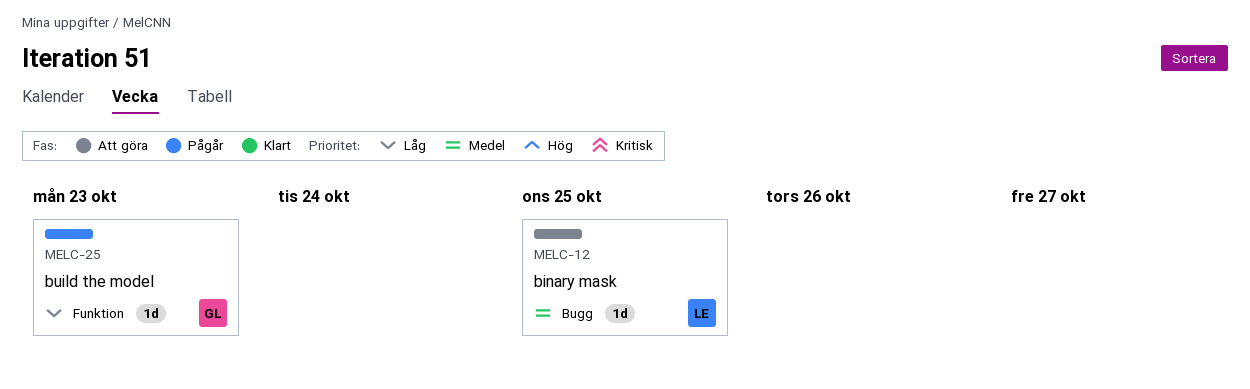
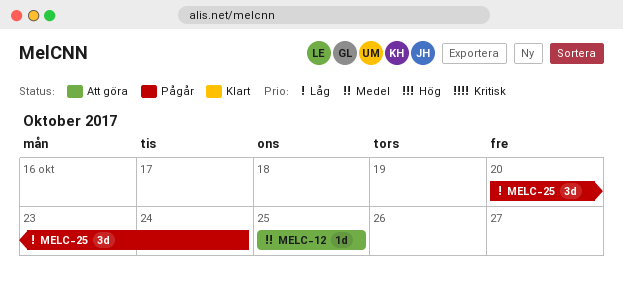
MELC-25, estimate: 1d -> 3d
MELC-25, due: Oct 23 -> Oct 24

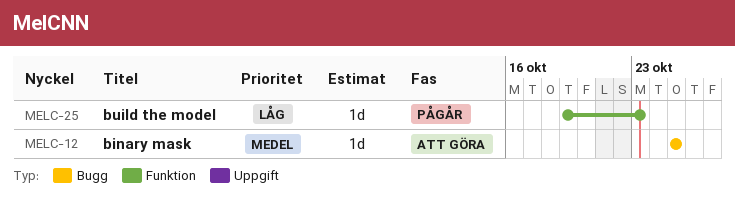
MELC-25, estimate: 3d -> 1d
MELC-25, start: Oct 20 -> Oct 19
MELC-25, due: Oct 24 -> Oct 23

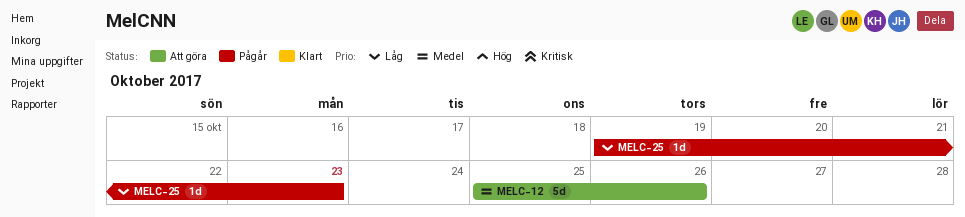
MELC-12, estimate: 1d -> 5d
MELC-12, due: Oct 25 -> Oct 26

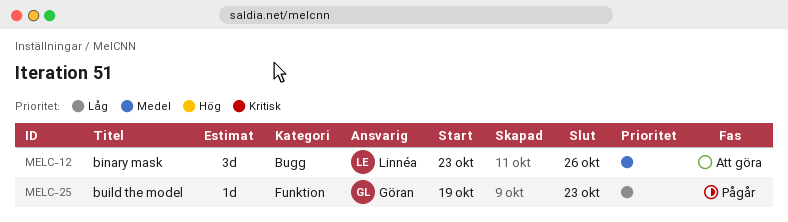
MELC-12, estimate: 5d -> 3d
MELC-12, start: Oct 25 -> Oct 23

